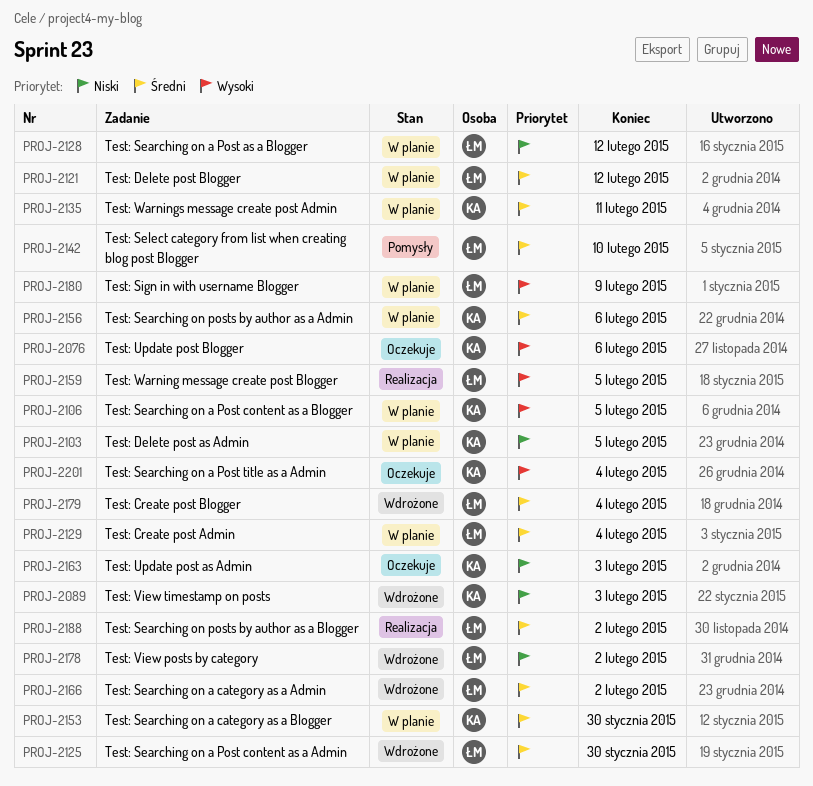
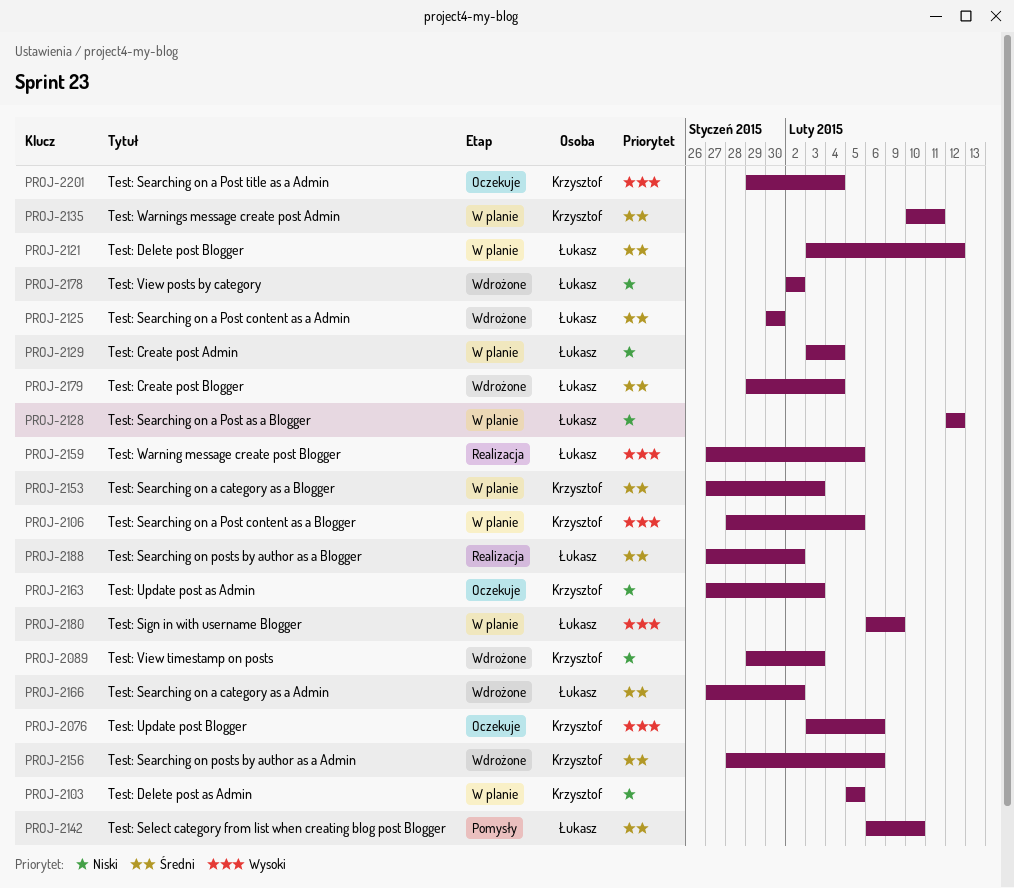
PROJ-2129, priority: Średni -> Niski
PROJ-2153, due: Jan 30 -> Feb 3
PROJ-2156, status: W planie -> Wdrożone

